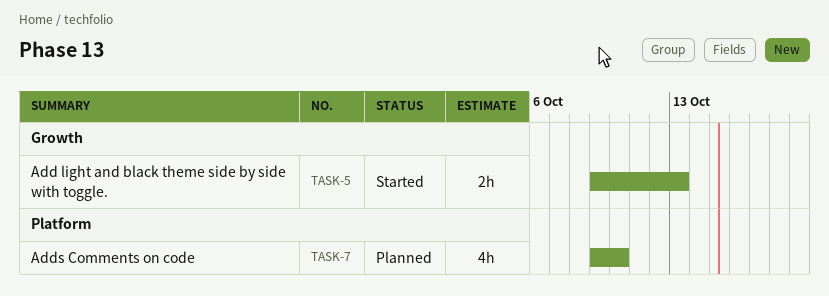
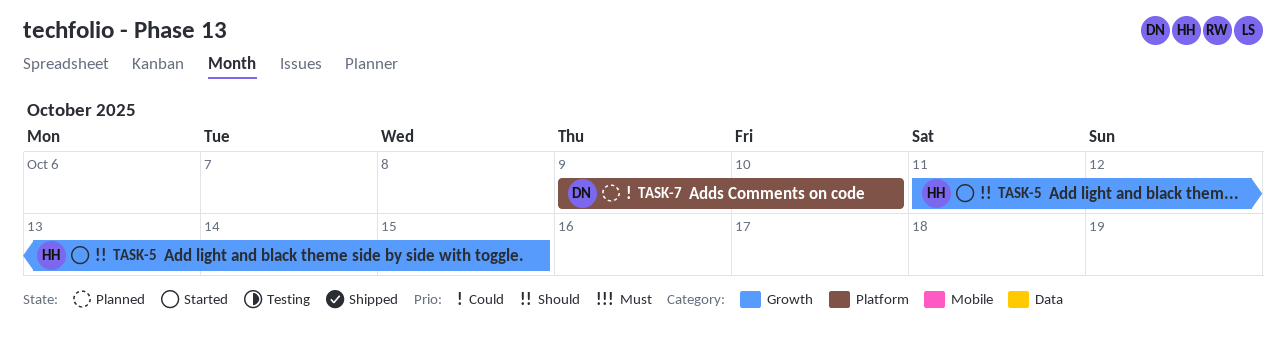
TASK-5, start: Oct 9 -> Oct 11
TASK-5, due: Oct 13 -> Oct 15

